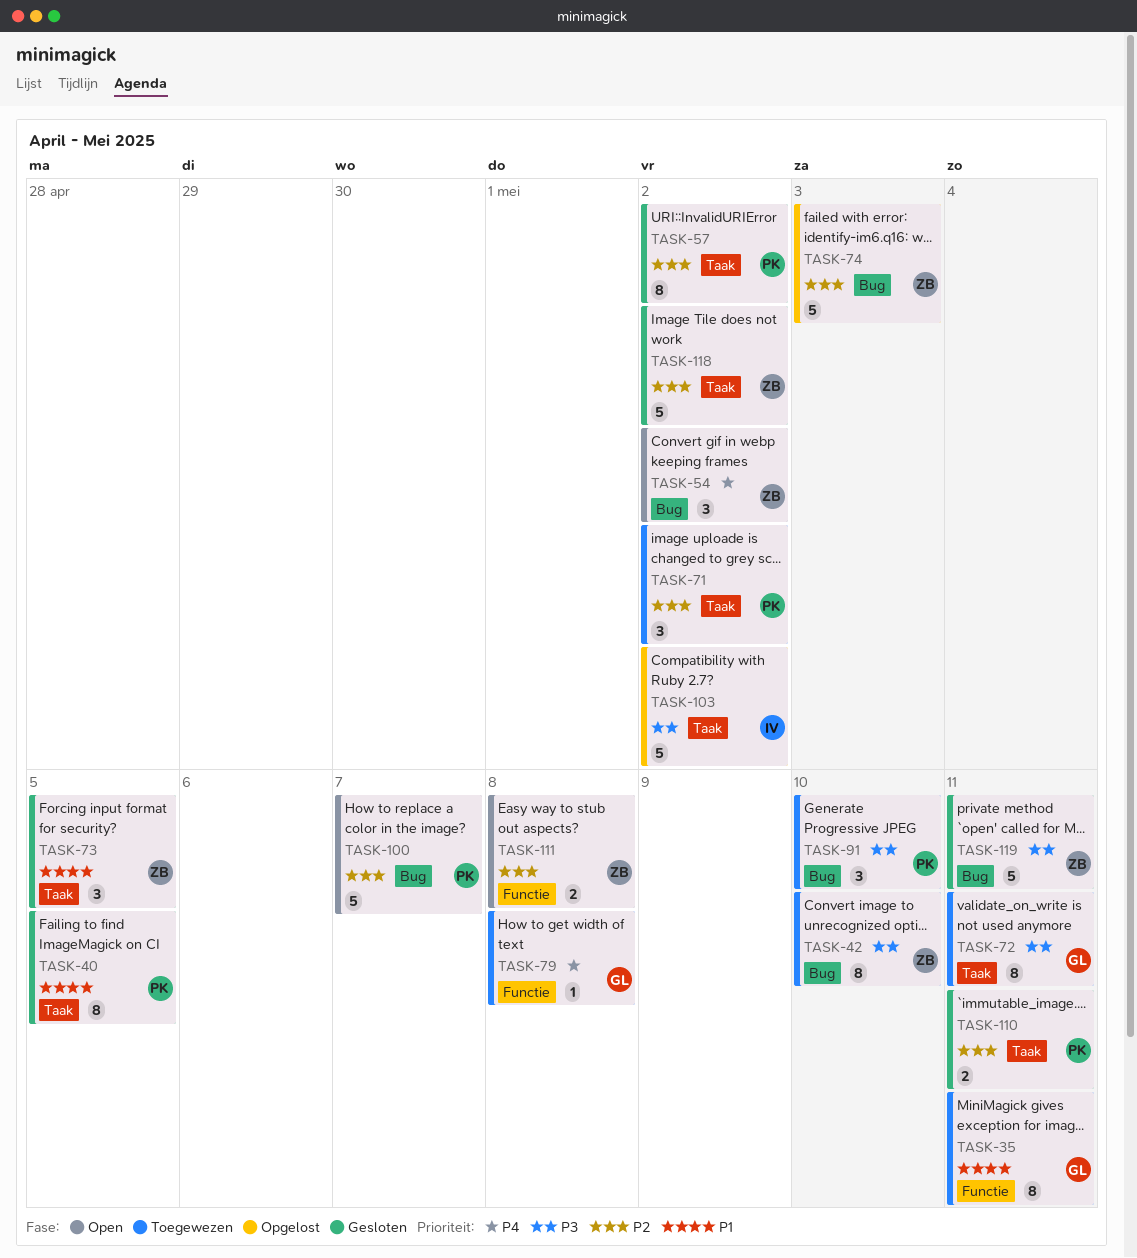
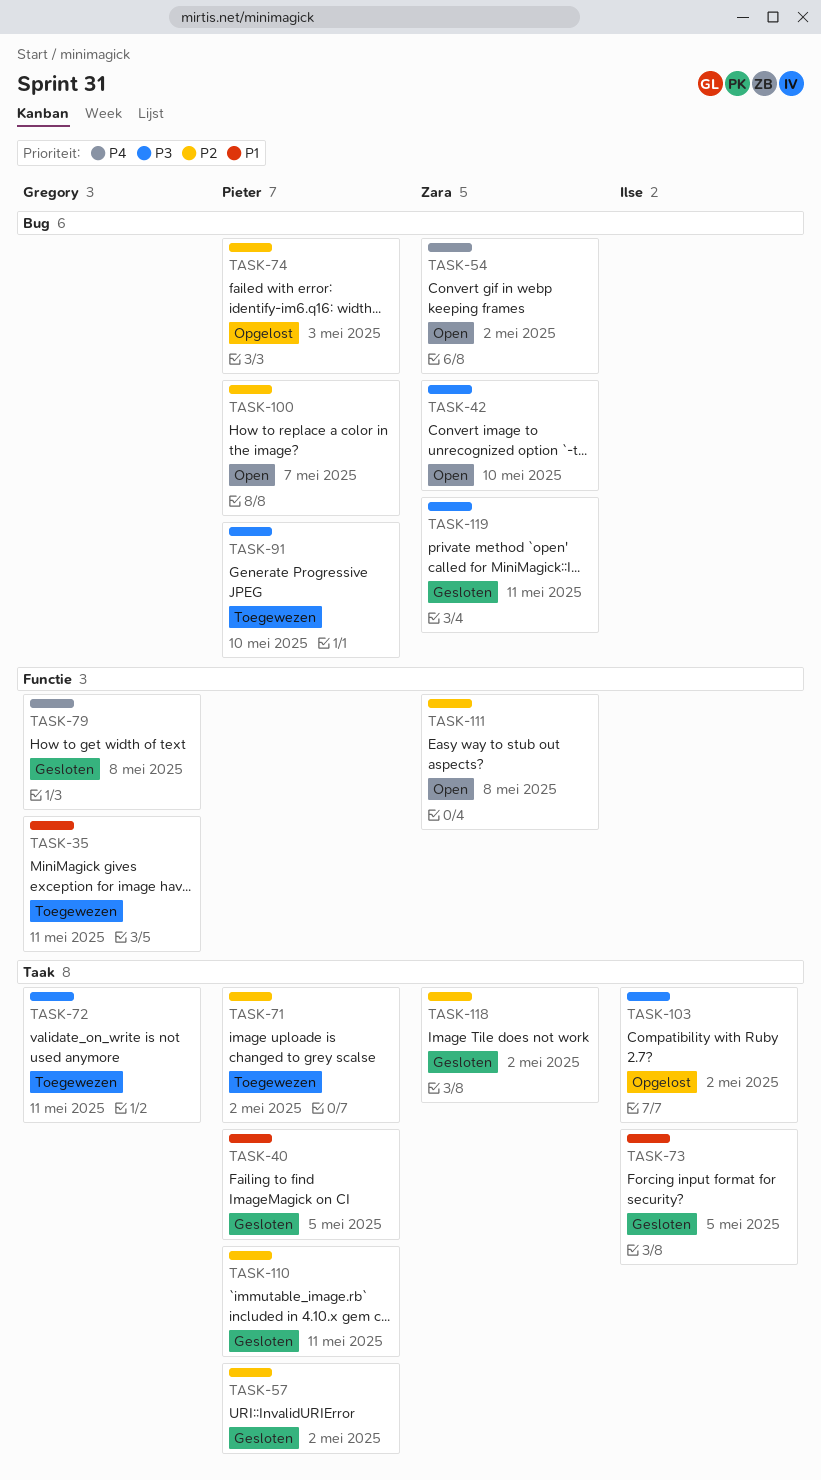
TASK-42, status: Toegewezen -> Open
TASK-73, owner: Zara -> Ilse
TASK-74, owner: Zara -> Pieter
TASK-79, status: Toegewezen -> Gesloten

